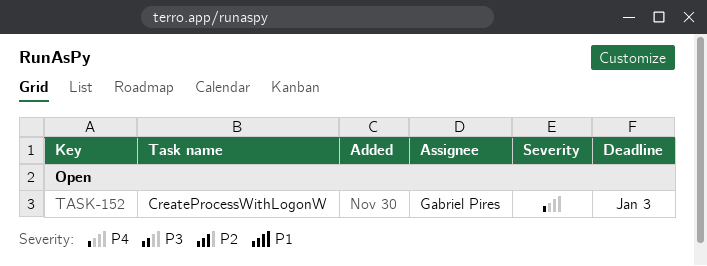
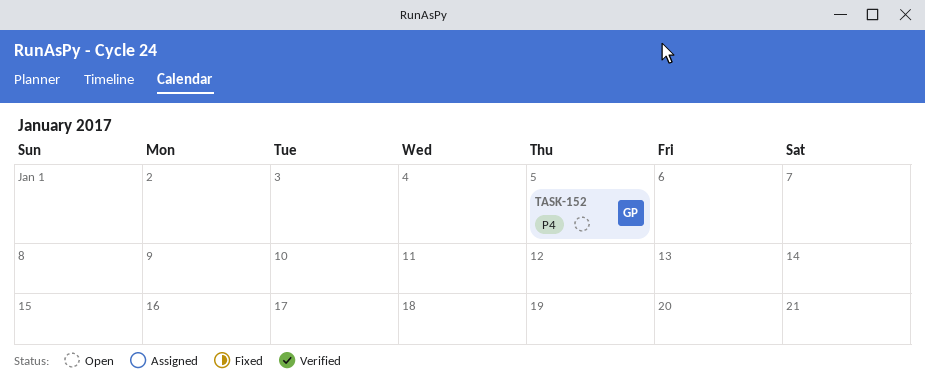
TASK-152, due: Jan 3 -> Jan 5

